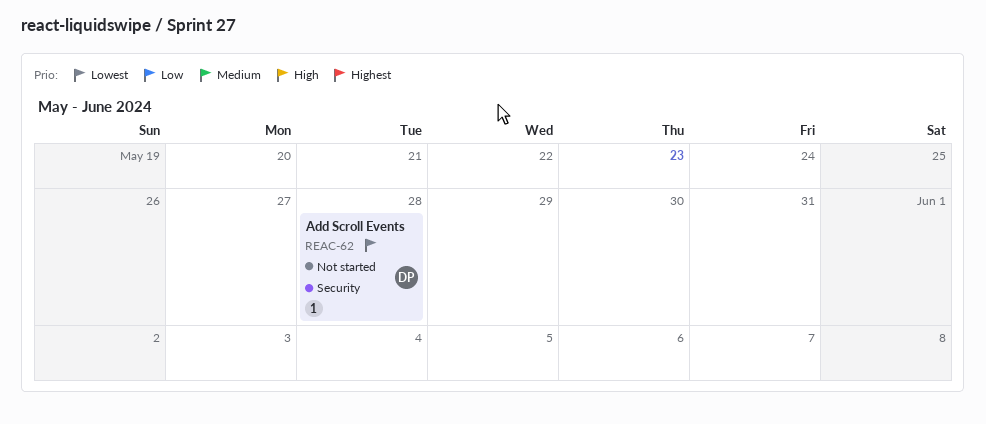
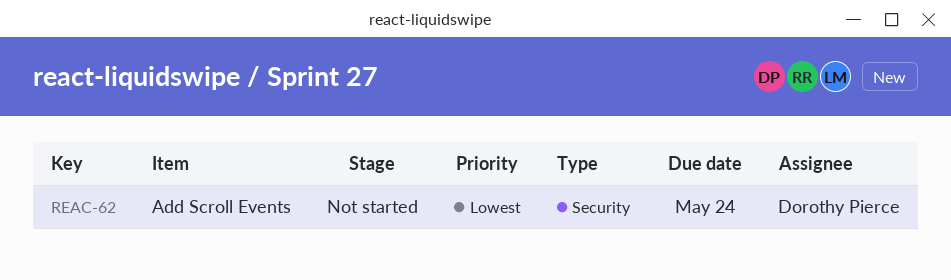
REAC-62, due: May 28 -> May 24

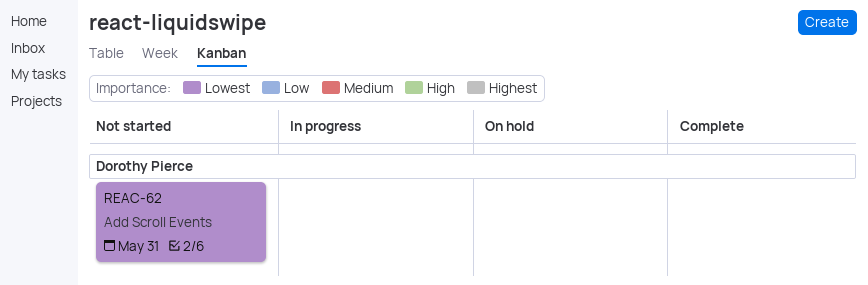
REAC-62, due: May 24 -> May 31

